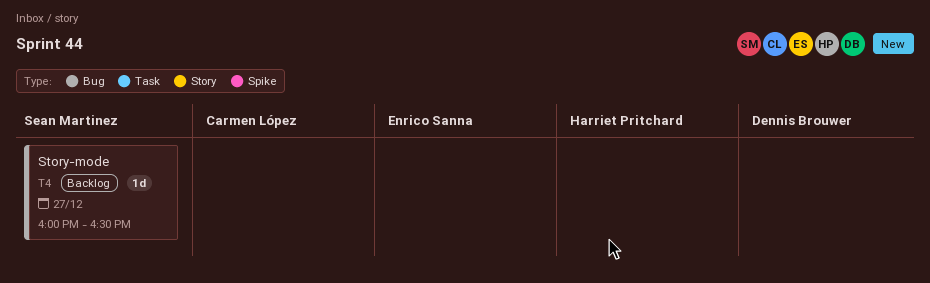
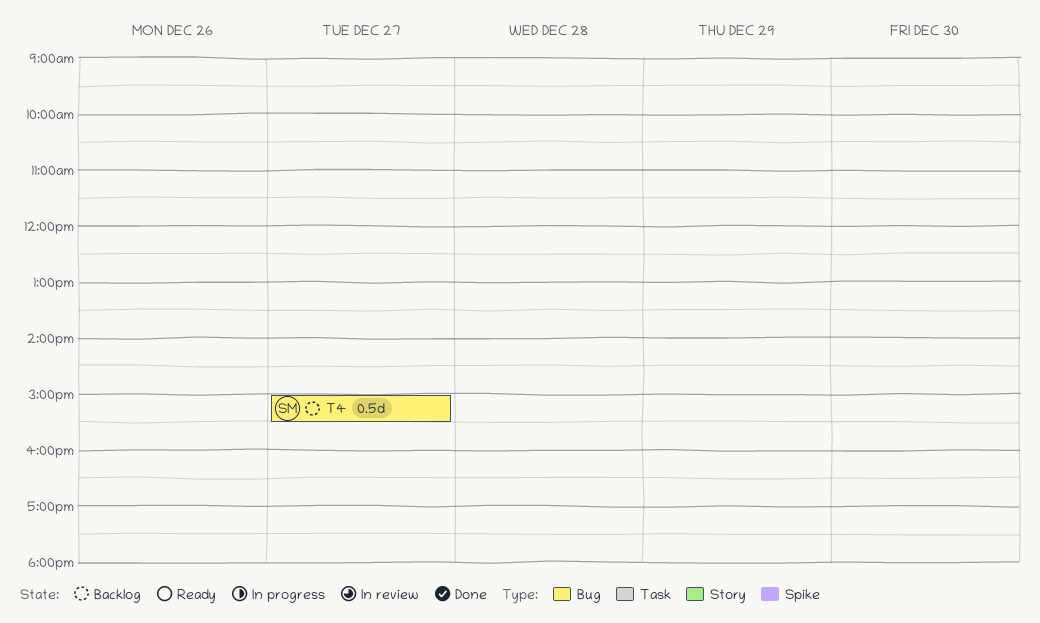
T4, estimate: 1d -> 0.5d
T4, begins: 16:00 -> 15:00
T4, ends: 16:30 -> 15:30

